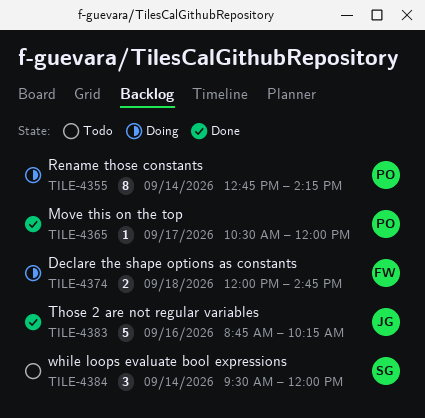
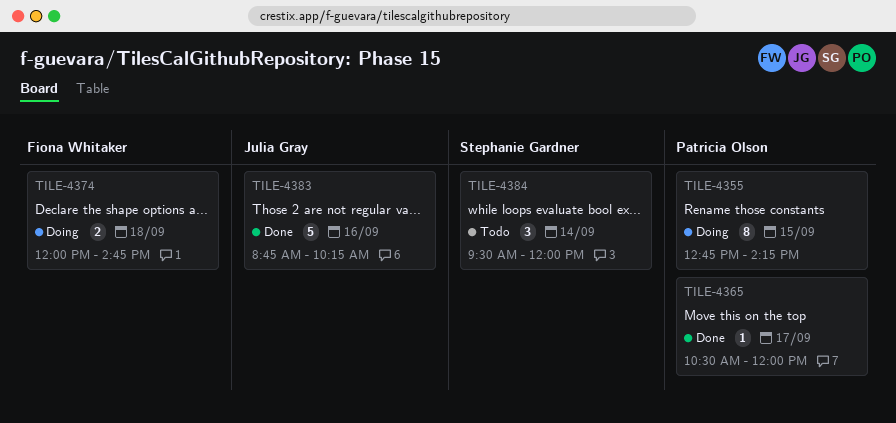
TILE-4355, day: Sep 14 -> Sep 15

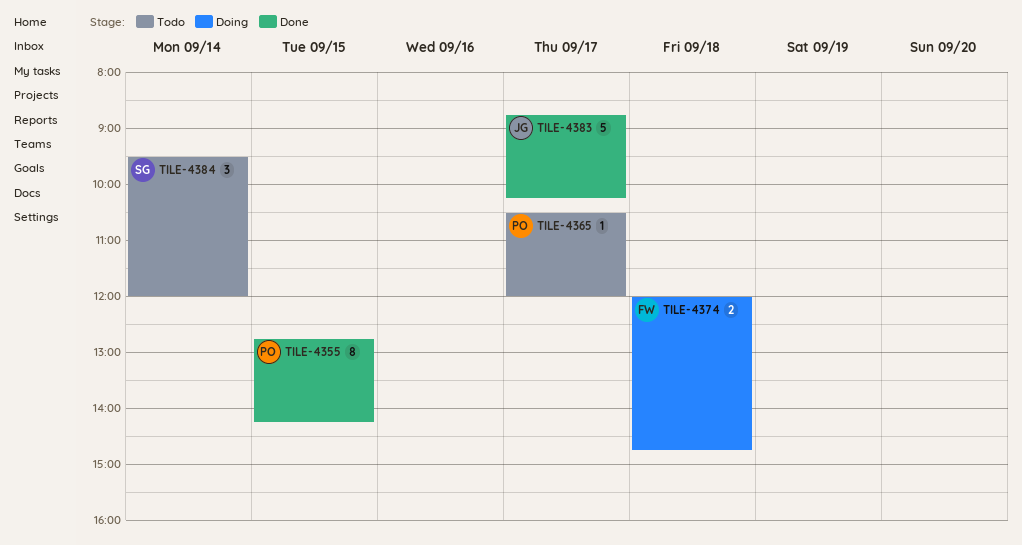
TILE-4355, status: Doing -> Done
TILE-4365, status: Done -> Todo
TILE-4383, day: Sep 16 -> Sep 17

